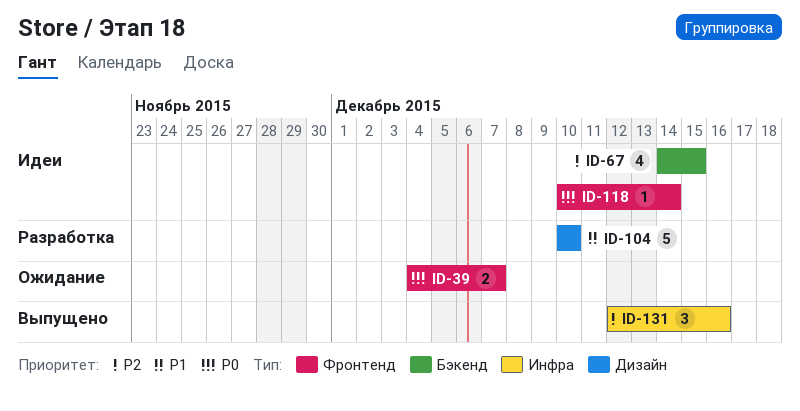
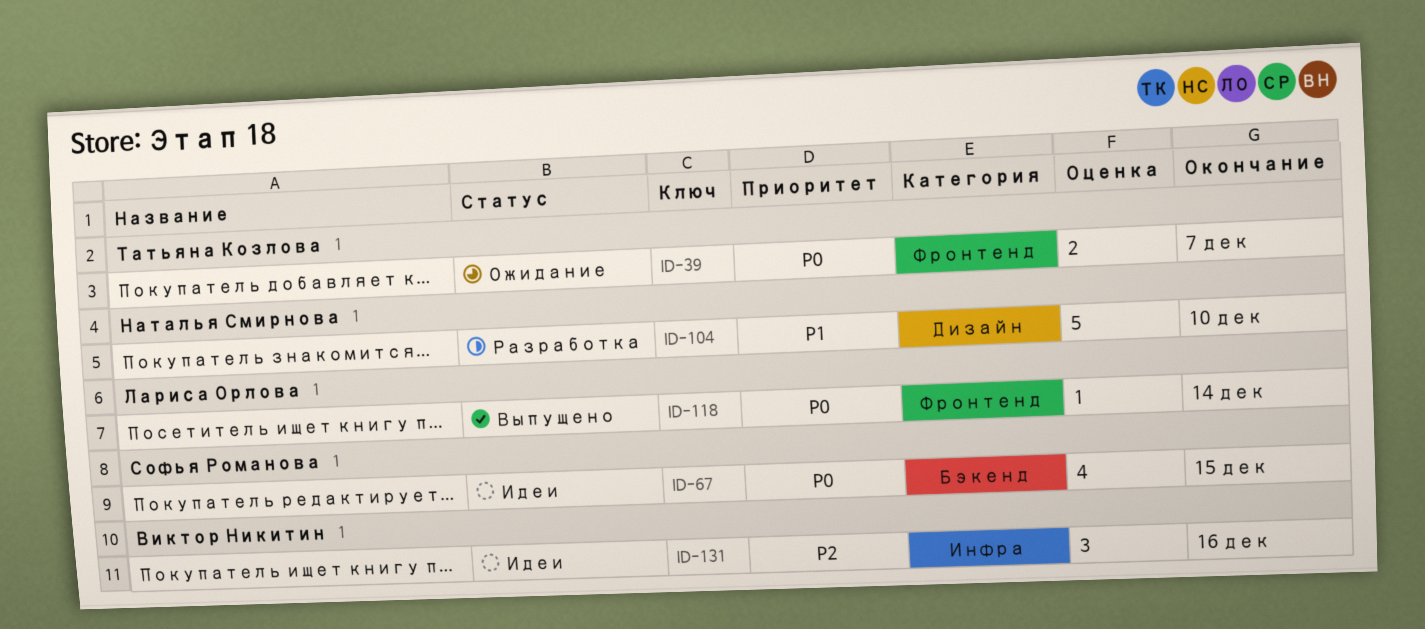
ID-67, priority: P2 -> P0
ID-118, status: Идеи -> Выпущено
ID-131, status: Выпущено -> Идеи

